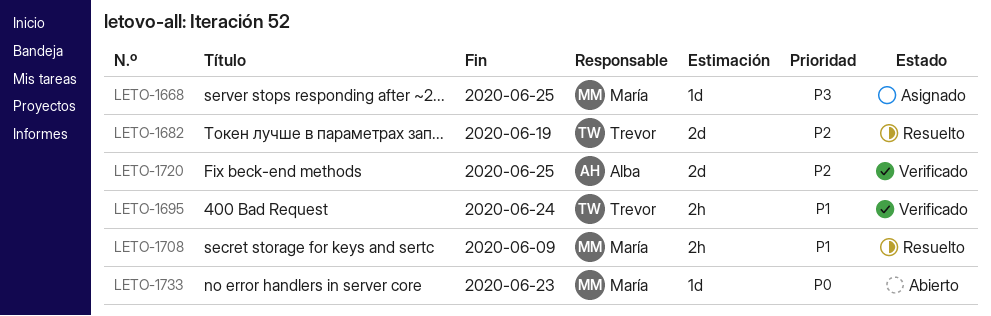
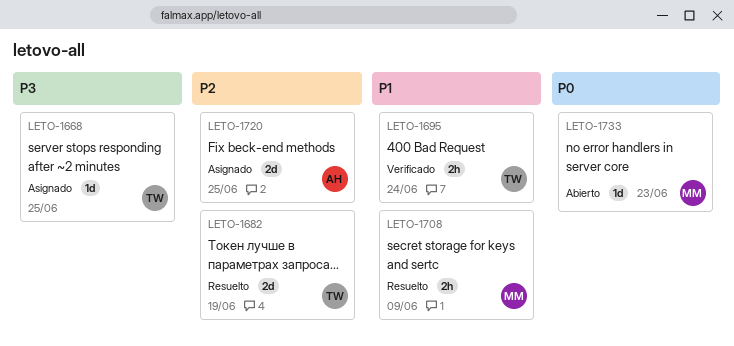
LETO-1668, owner: María -> Trevor
LETO-1720, status: Verificado -> Asignado

